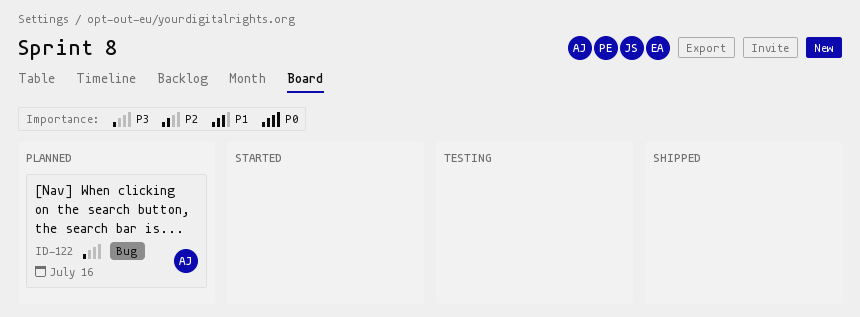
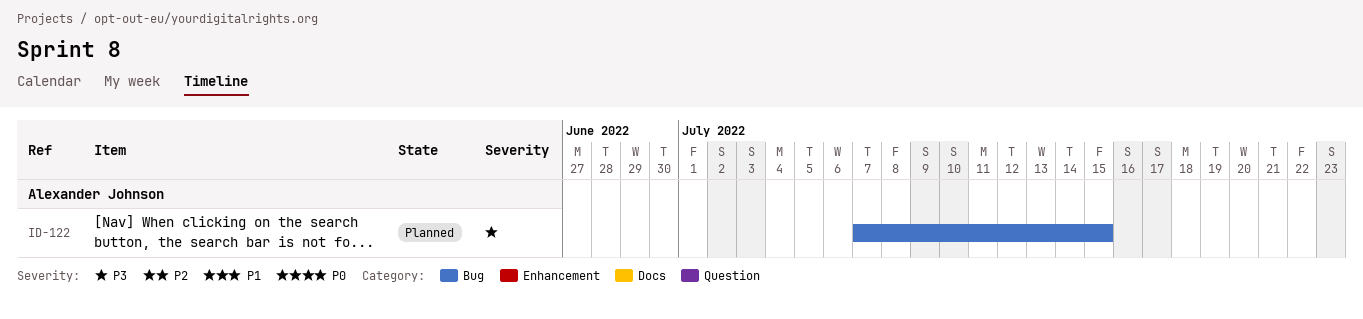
ID-122, due: Jul 16 -> Jul 15

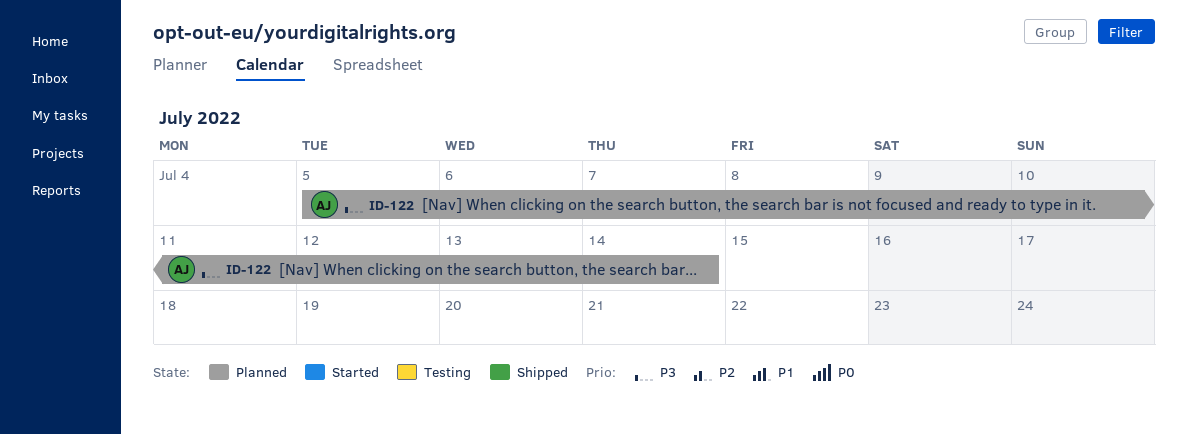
ID-122, start: Jul 7 -> Jul 5
ID-122, due: Jul 15 -> Jul 14

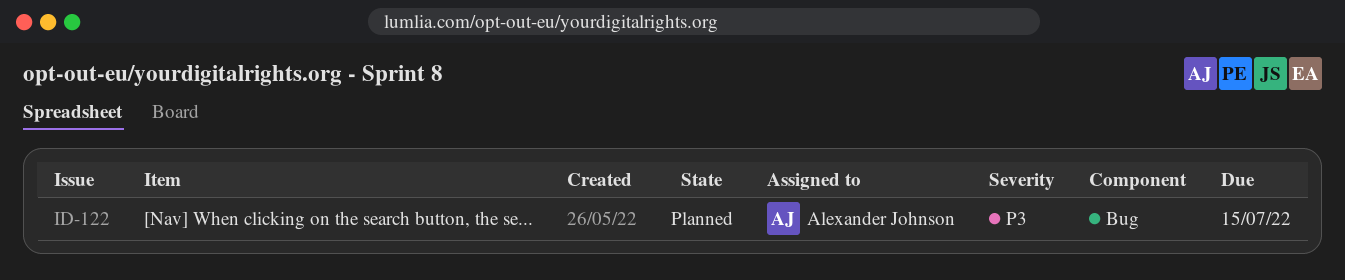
ID-122, due: Jul 14 -> Jul 15

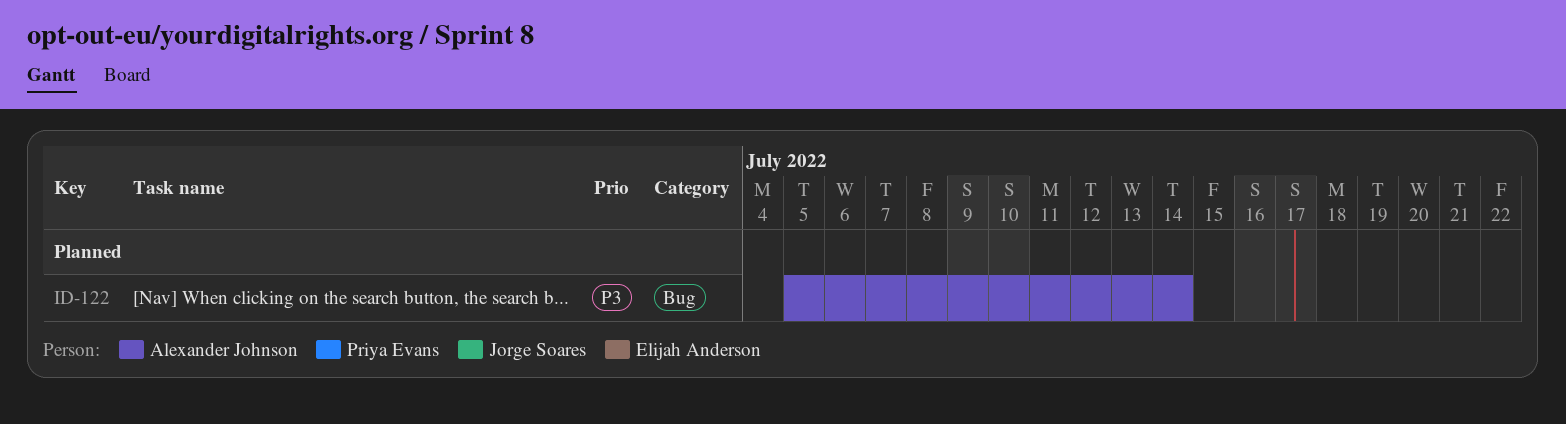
ID-122, due: Jul 15 -> Jul 14

